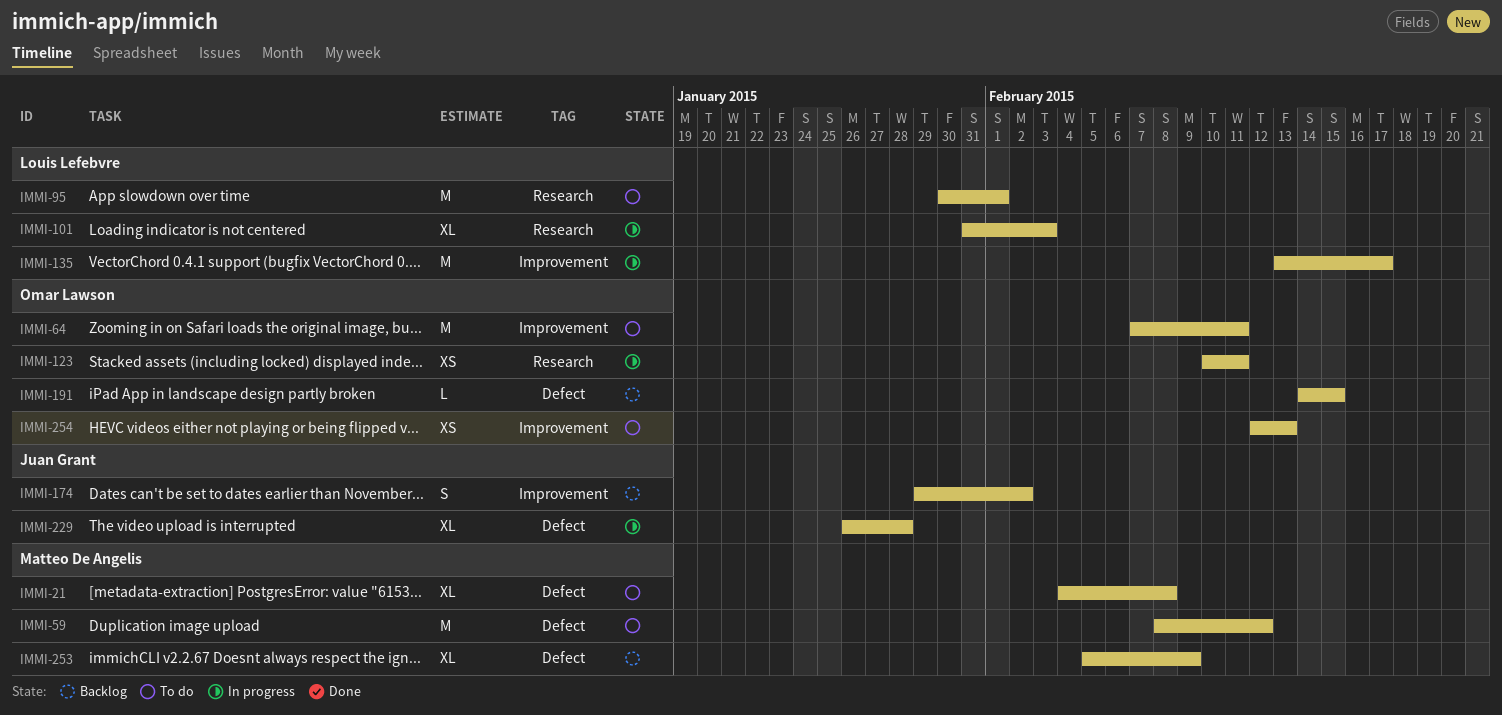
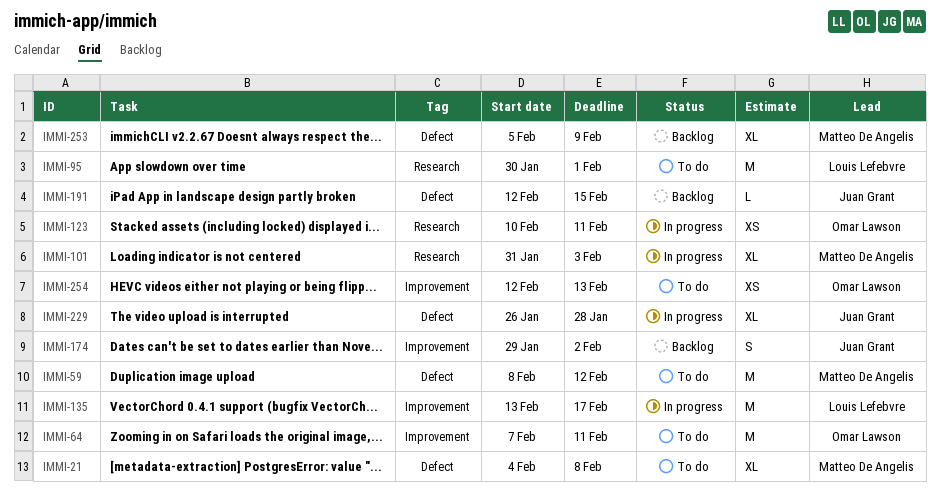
IMMI-101, owner: Louis Lefebvre -> Matteo De Angelis
IMMI-191, owner: Omar Lawson -> Juan Grant
IMMI-191, start: Feb 14 -> Feb 12

